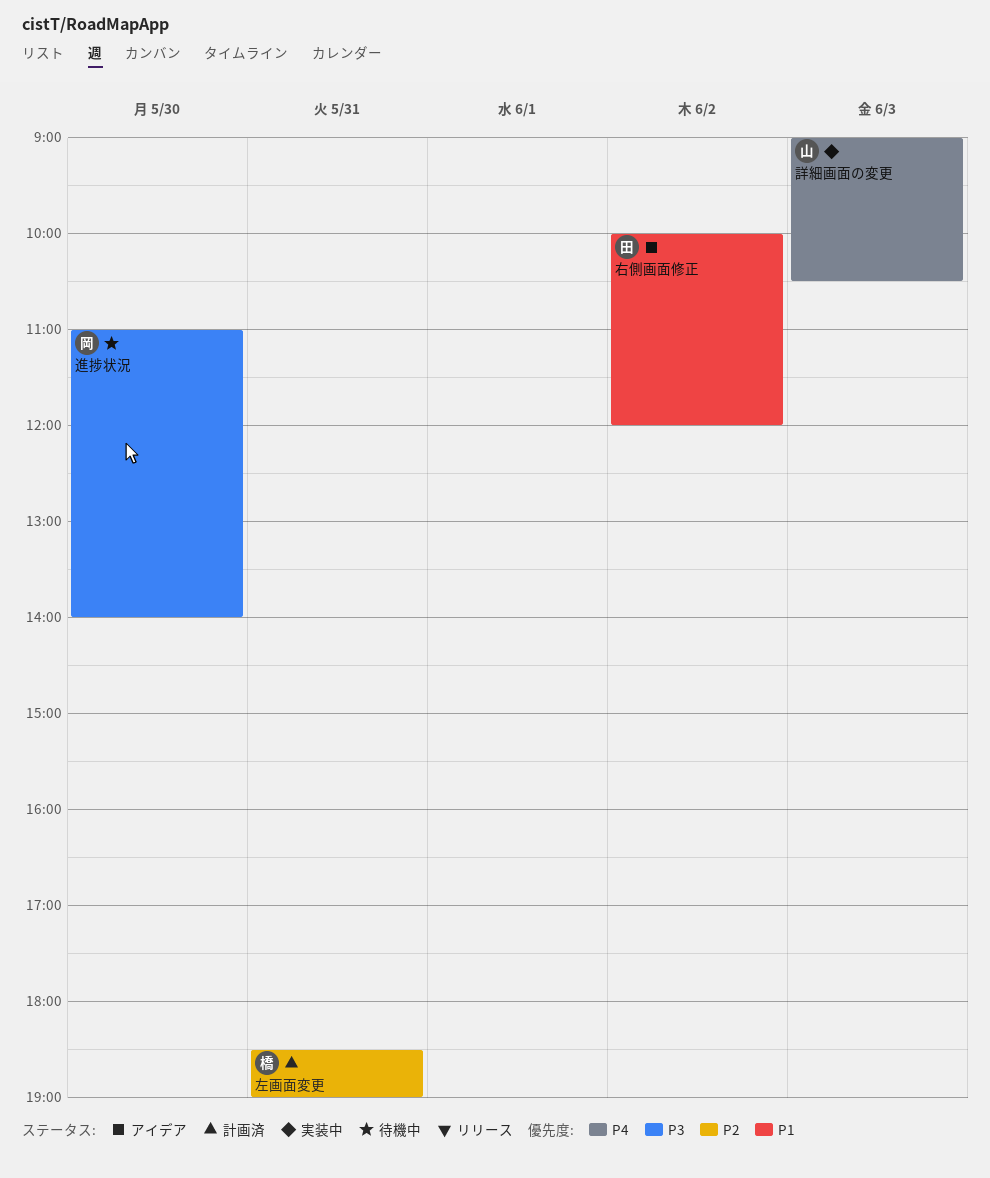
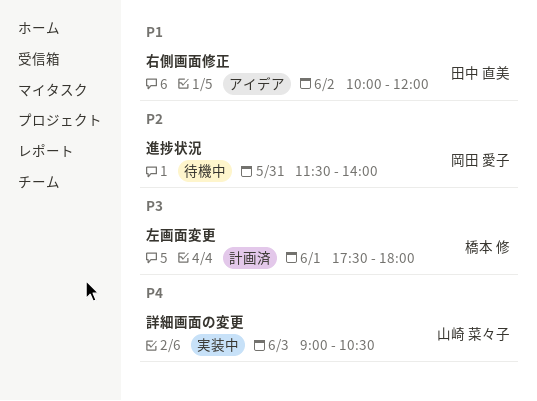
左画面変更, priority: P2 -> P3
左画面変更, day: May 31 -> Jun 1
左画面変更, begins: 18:30 -> 17:30
左画面変更, ends: 19:00 -> 18:00
進捗状況, priority: P3 -> P2
進捗状況, day: May 30 -> May 31
進捗状況, begins: 11:00 -> 11:30

